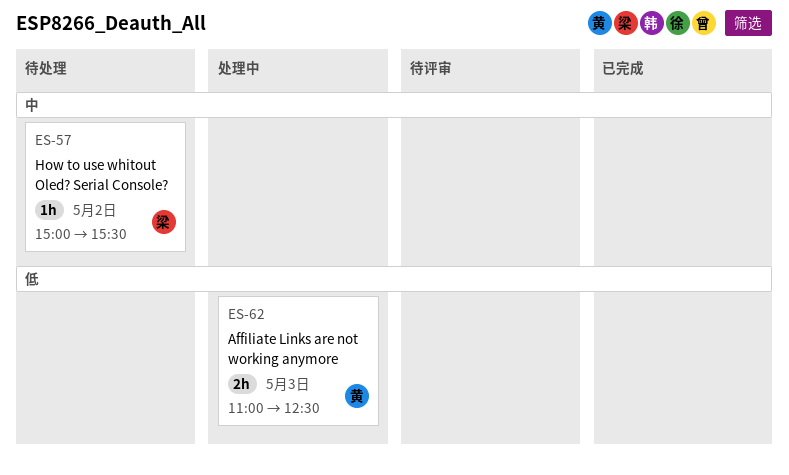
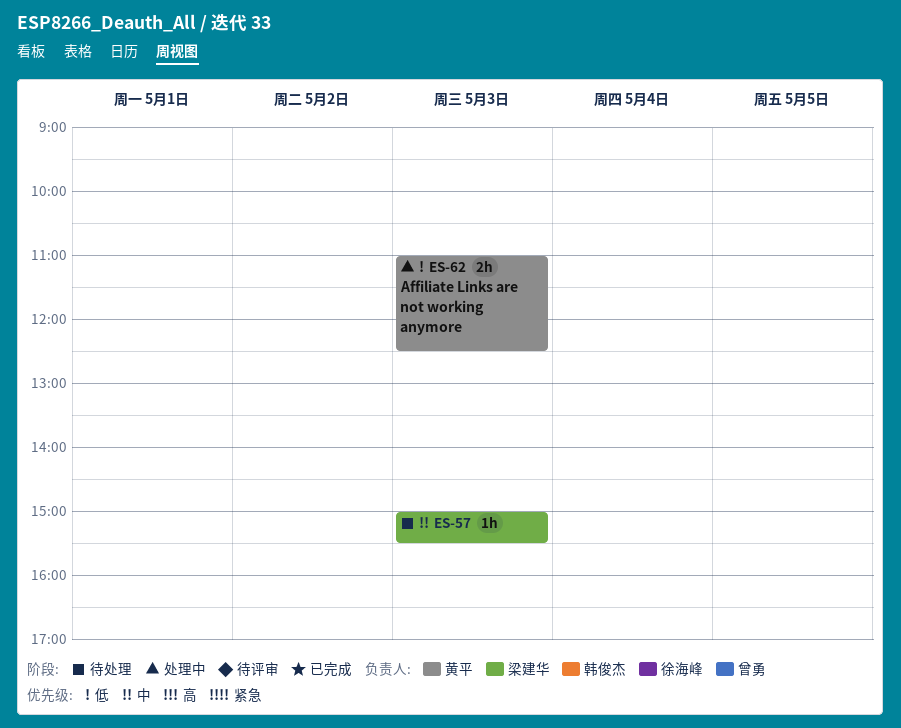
ES-57, day: May 2 -> May 3

